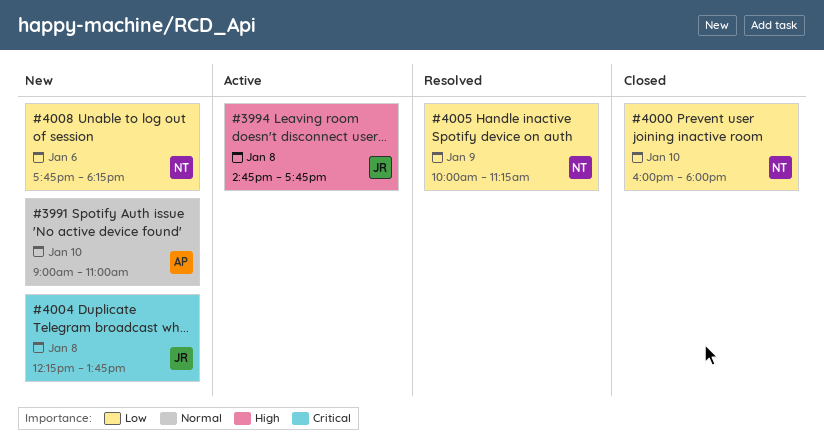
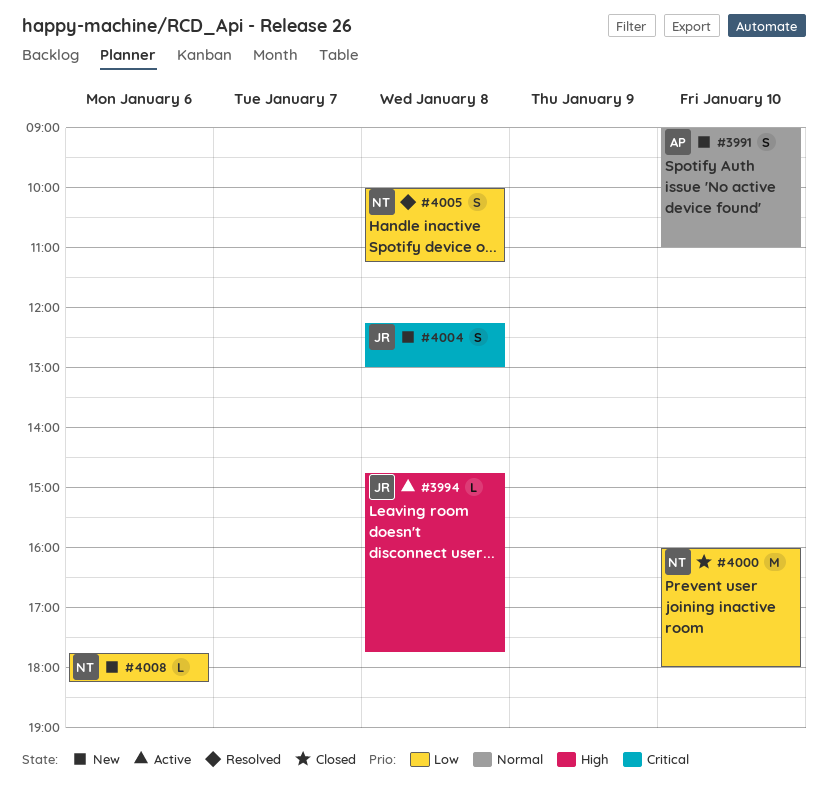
#4004, ends: 13:45 -> 13:00
#4005, day: Jan 9 -> Jan 8

